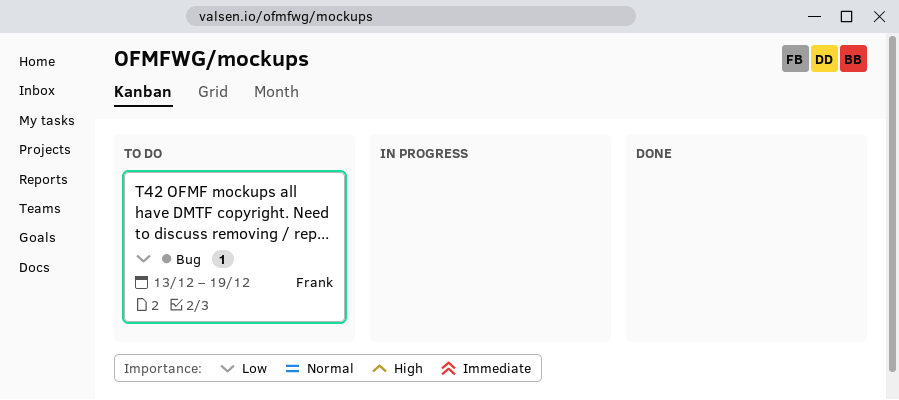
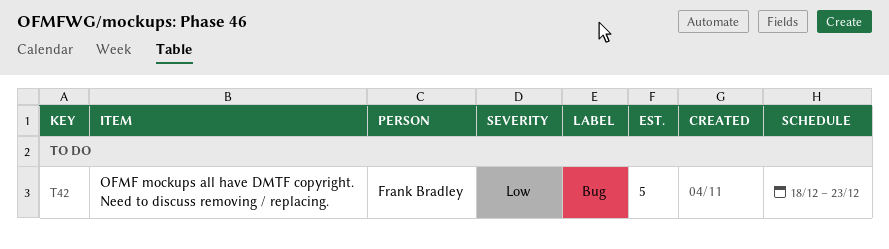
T42, estimate: 1 -> 5
T42, start: Dec 13 -> Dec 18
T42, due: Dec 19 -> Dec 23

